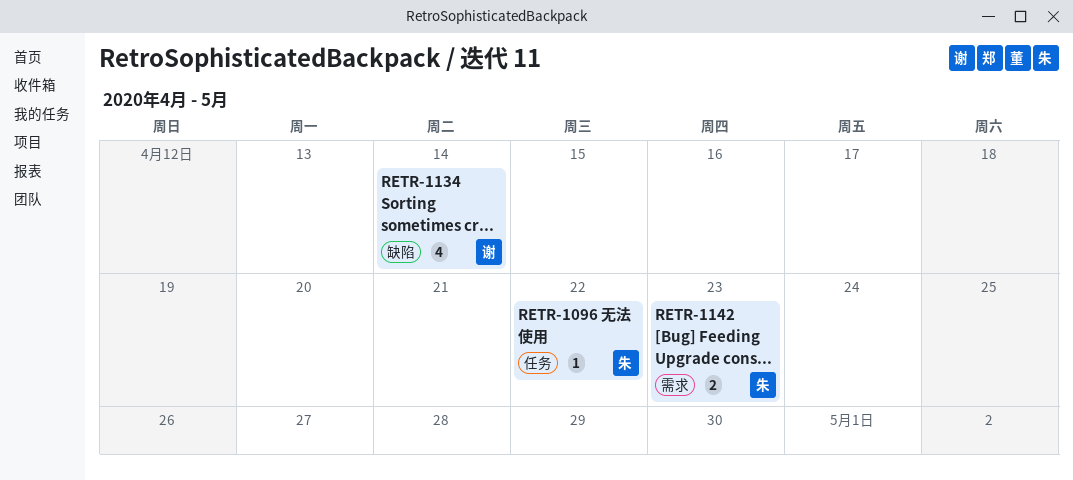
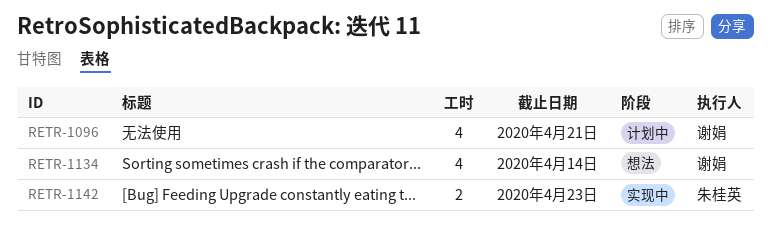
RETR-1096, owner: 朱桂英 -> 谢娟
RETR-1096, estimate: 1 -> 4
RETR-1096, due: Apr 22 -> Apr 21

